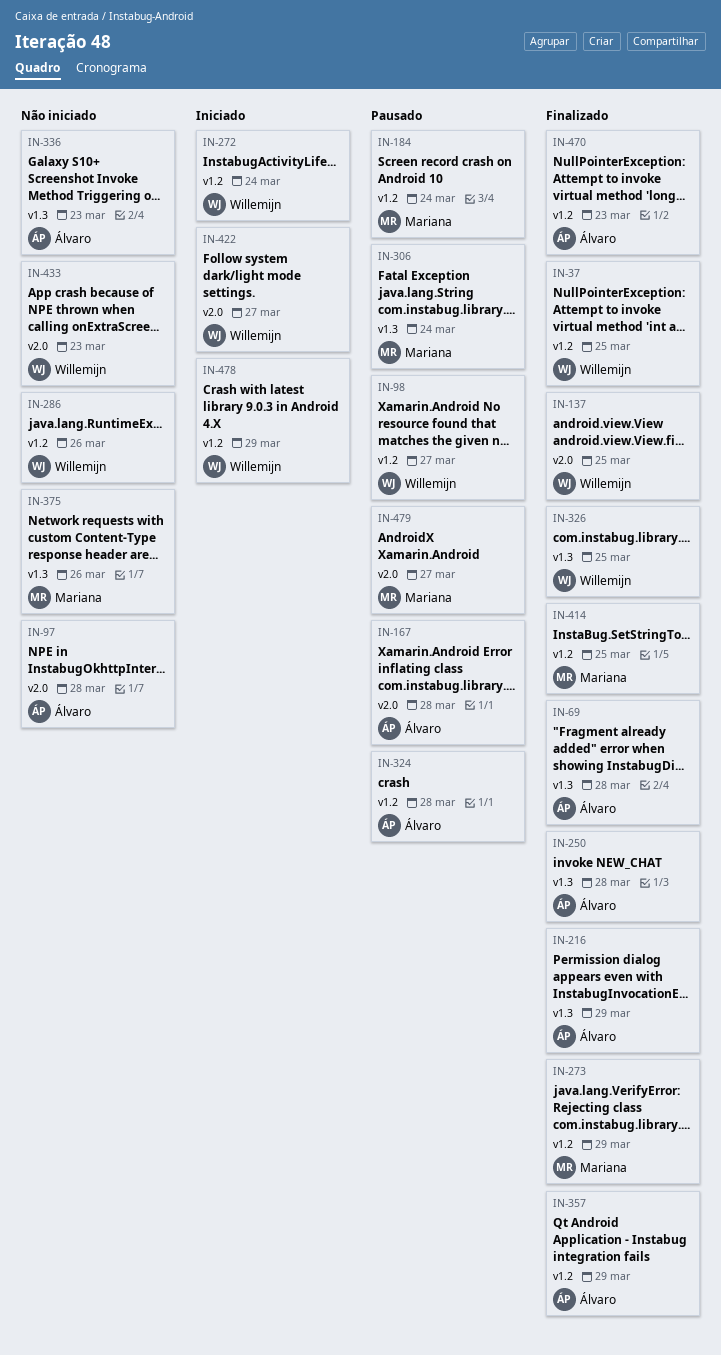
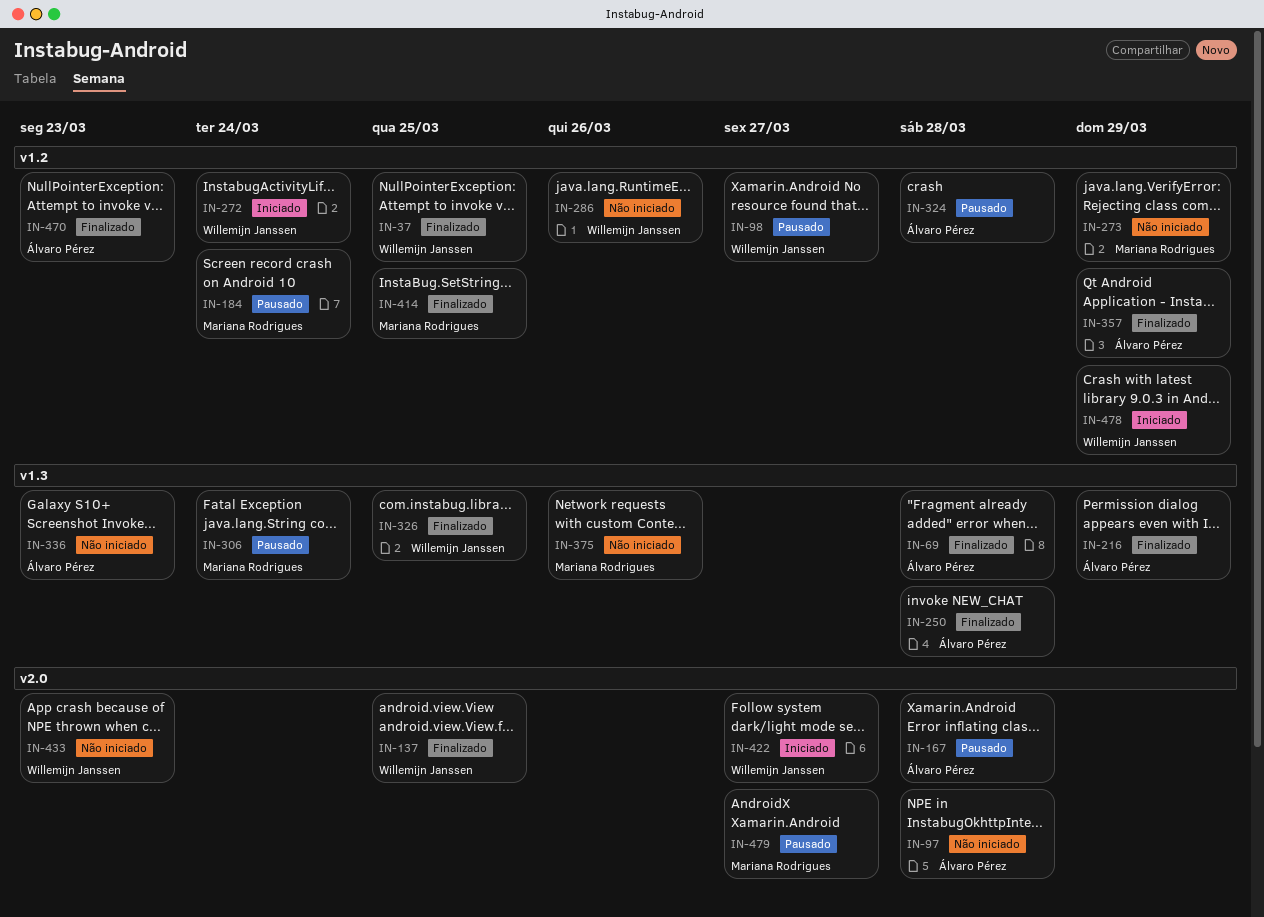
IN-273, status: Finalizado -> Não iniciado

